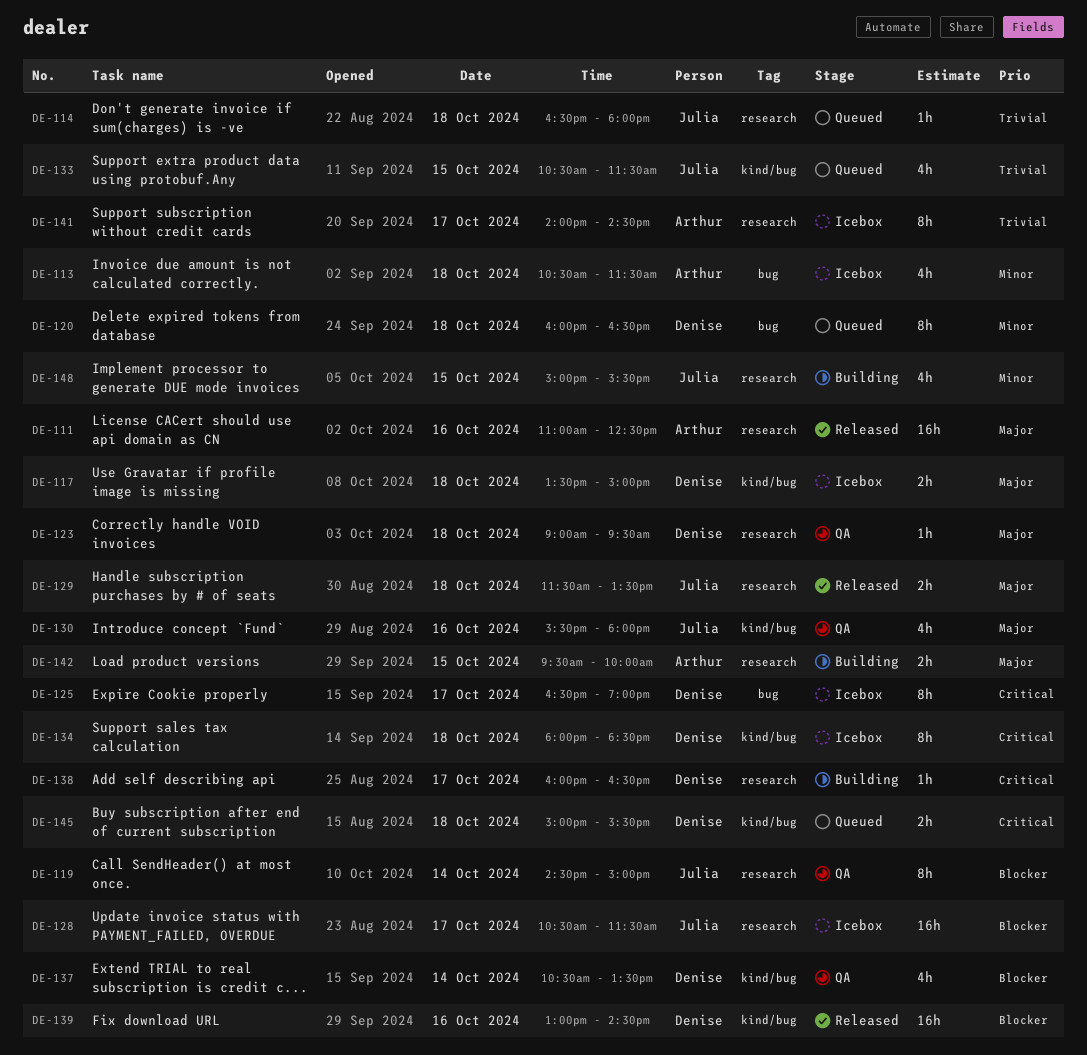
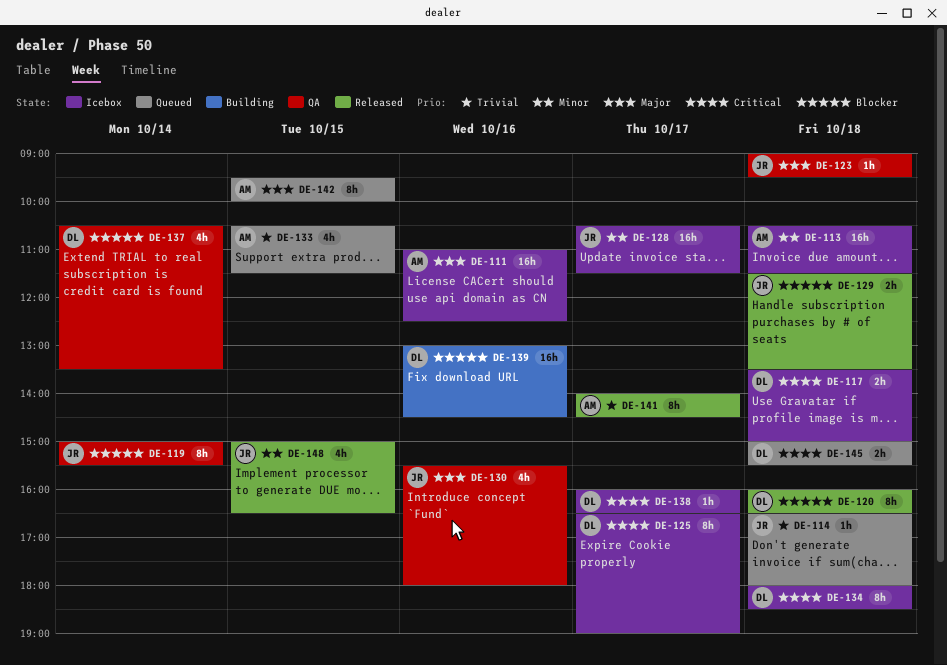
DE-111, status: Released -> Icebox
DE-113, estimate: 4h -> 16h
DE-117, priority: Major -> Critical
DE-119, begins: 14:30 -> 15:00
DE-119, ends: 15:00 -> 15:30
DE-120, status: Queued -> Released
DE-120, priority: Minor -> Blocker
DE-123, owner: Denise -> Julia
DE-128, priority: Blocker -> Minor
DE-129, priority: Major -> Blocker
DE-133, owner: Julia -> Arthur
DE-138, status: Building -> Icebox
DE-139, status: Released -> Building
DE-141, status: Icebox -> Released
DE-142, status: Building -> Queued
DE-142, estimate: 2h -> 8h
DE-148, status: Building -> Released
DE-148, ends: 15:30 -> 16:30

